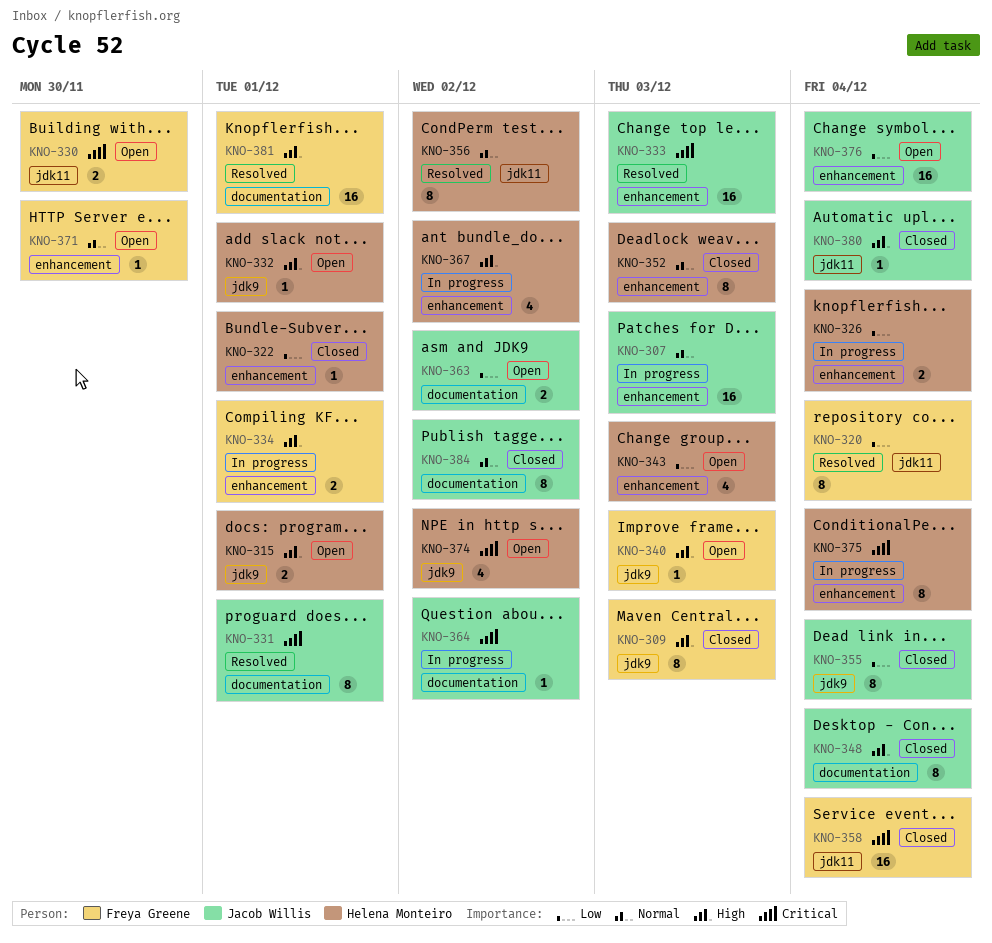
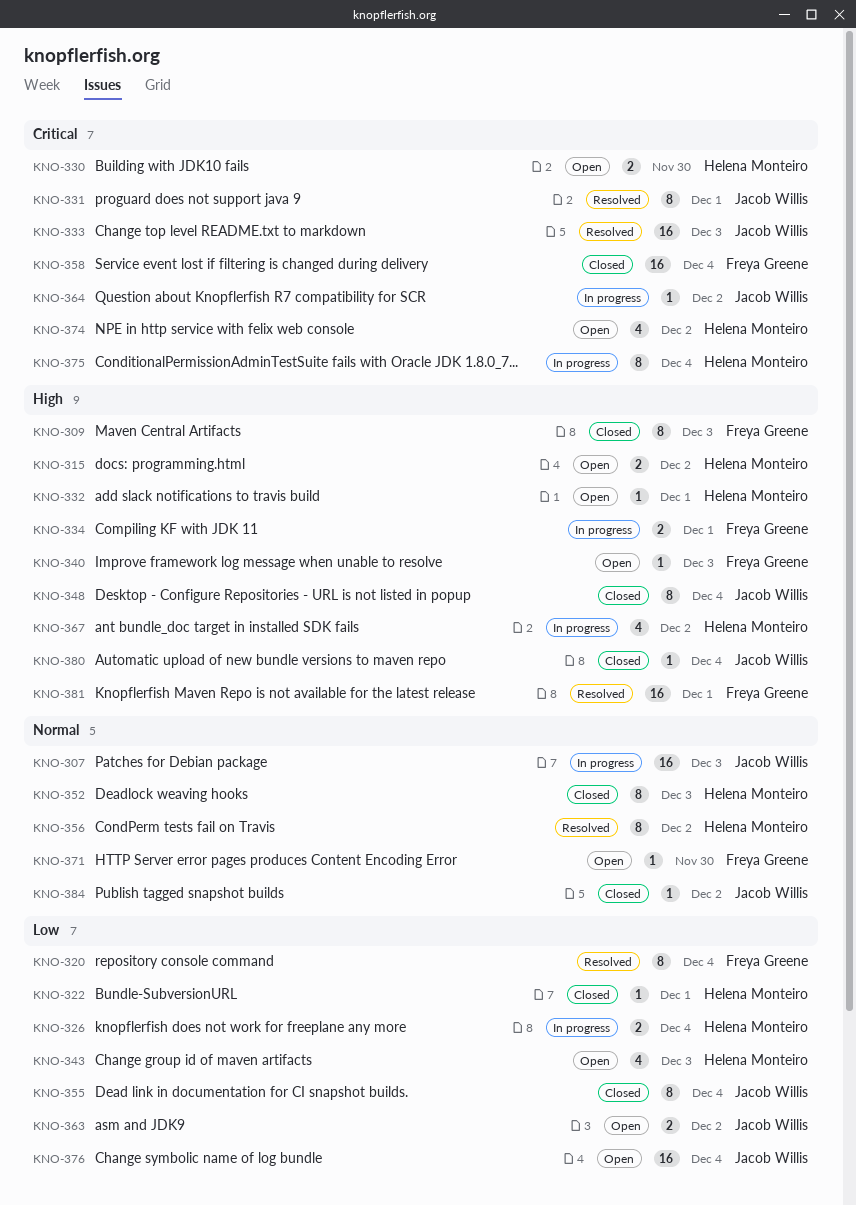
KNO-315, due: Dec 1 -> Dec 2
KNO-330, owner: Freya Greene -> Helena Monteiro
KNO-384, estimate: 8 -> 1

